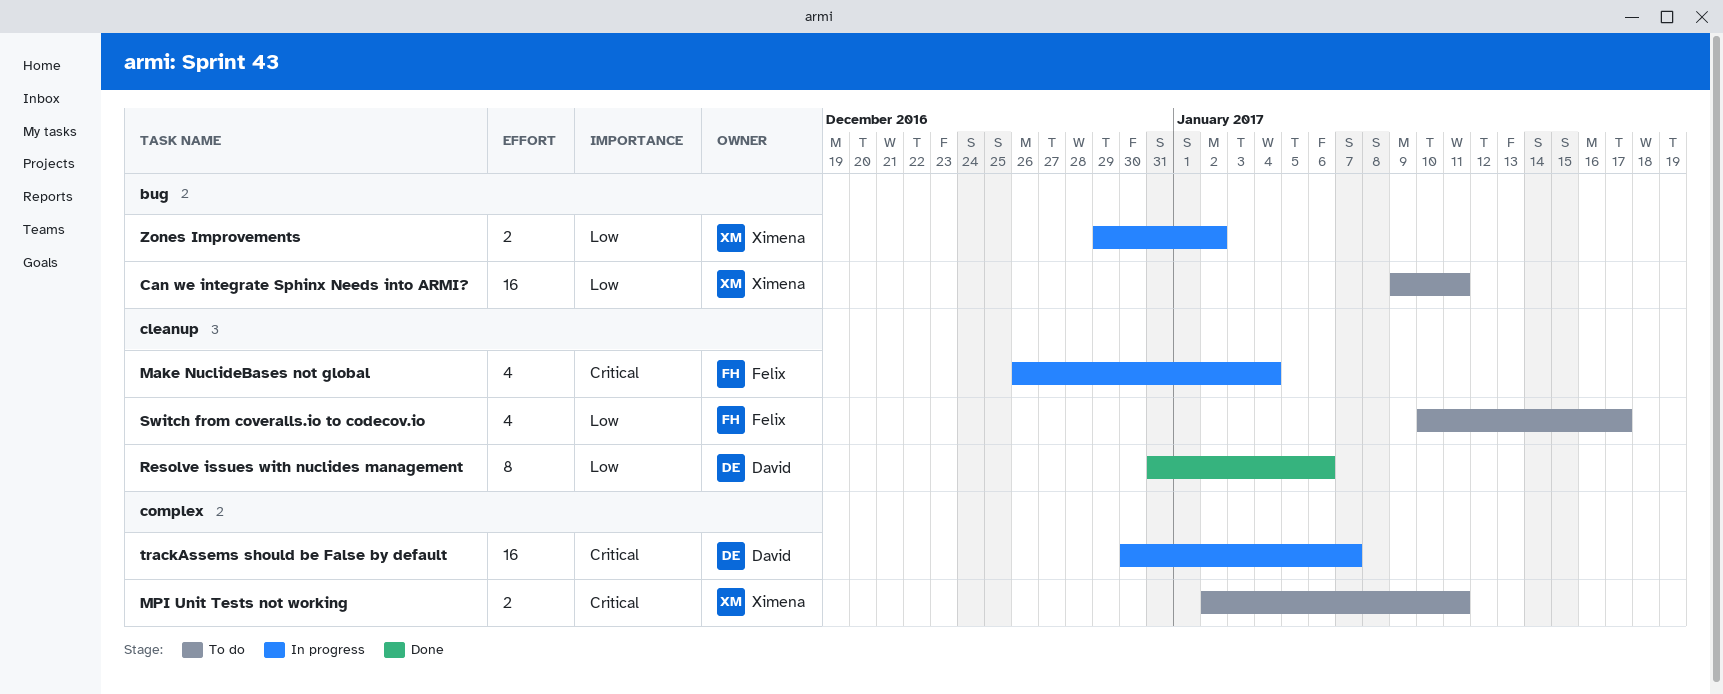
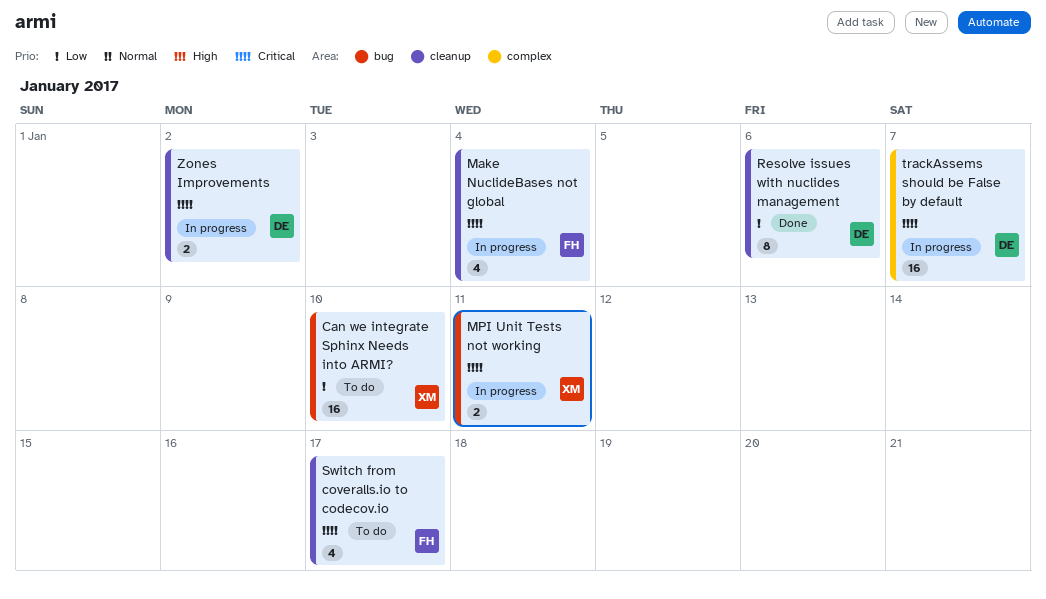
Can we integrate Sphinx Needs into ARMI?, due: Jan 11 -> Jan 10
MPI Unit Tests not working, status: To do -> In progress
MPI Unit Tests not working, label: complex -> bug
Switch from coveralls.io to codecov.io, priority: Low -> Critical
Zones Improvements, owner: Ximena -> David
Zones Improvements, priority: Low -> Critical
Zones Improvements, label: bug -> cleanup

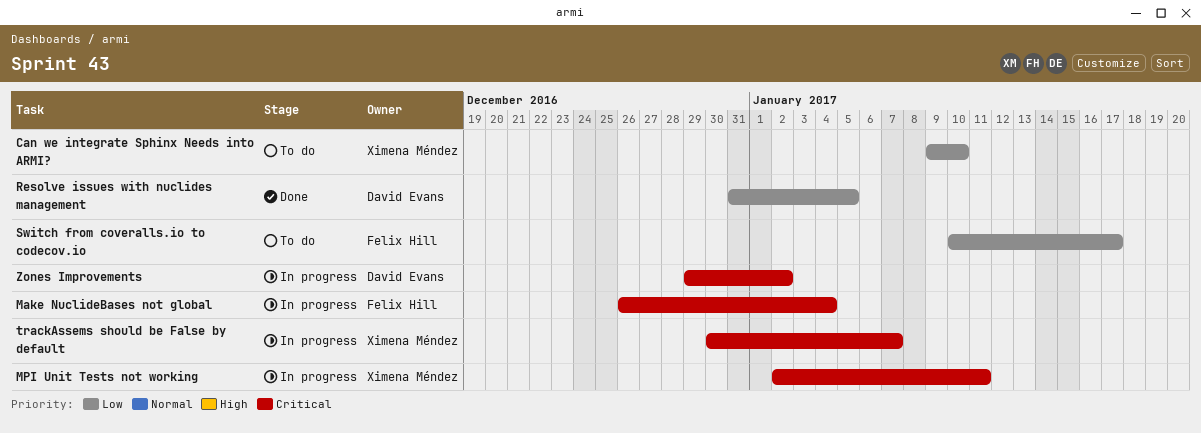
Resolve issues with nuclides management, due: Jan 6 -> Jan 5
Switch from coveralls.io to codecov.io, priority: Critical -> Low
trackAssems should be False by default, owner: David Evans -> Ximena Méndez

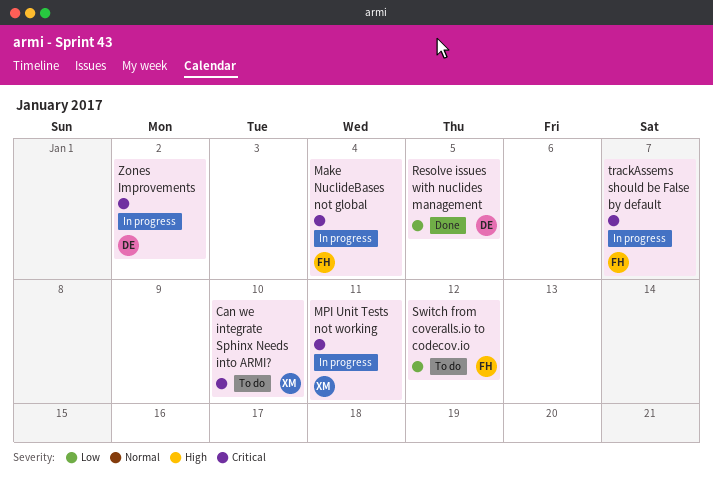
Can we integrate Sphinx Needs into ARMI?, priority: Low -> Critical
Switch from coveralls.io to codecov.io, due: Jan 17 -> Jan 12
trackAssems should be False by default, owner: Ximena Méndez -> Felix Hill

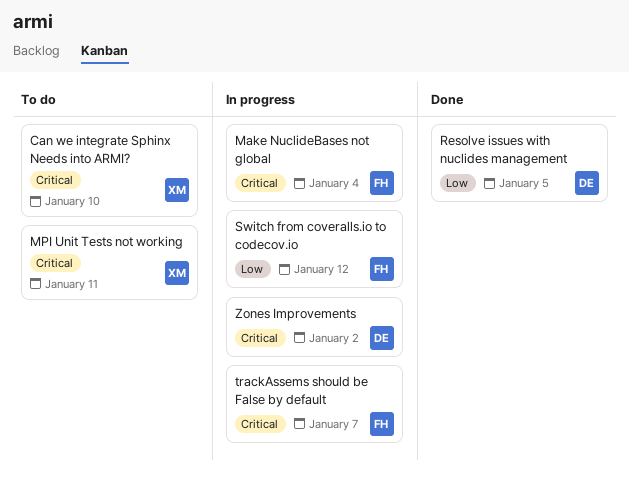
MPI Unit Tests not working, status: In progress -> To do
Switch from coveralls.io to codecov.io, status: To do -> In progress

